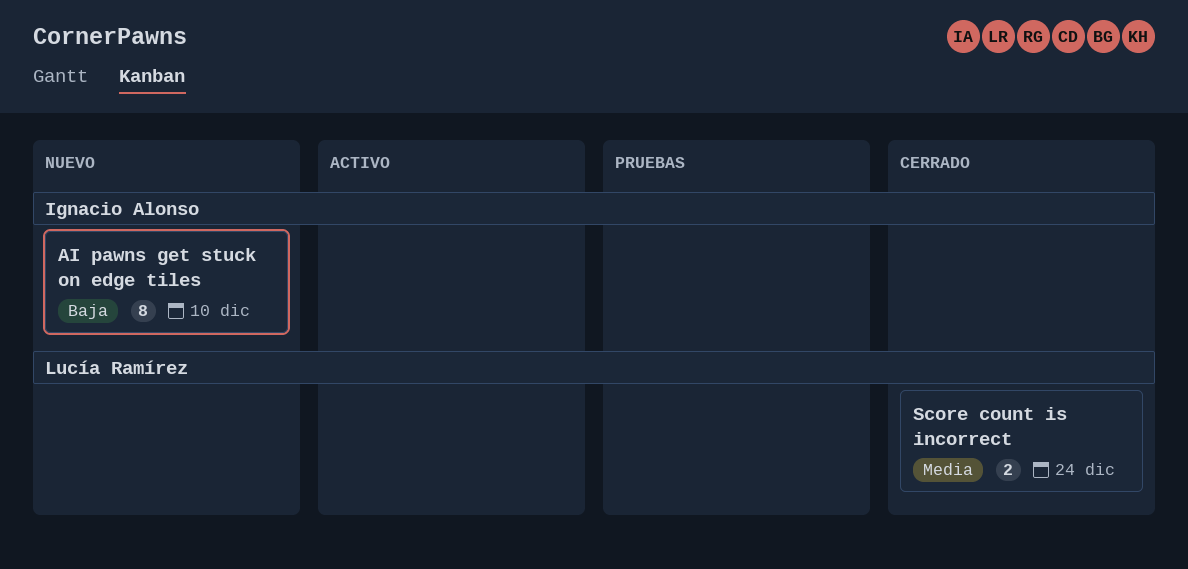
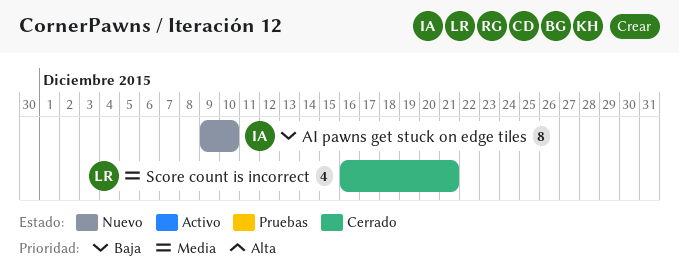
Score count is incorrect, estimate: 2 -> 4
Score count is incorrect, due: Dec 24 -> Dec 21

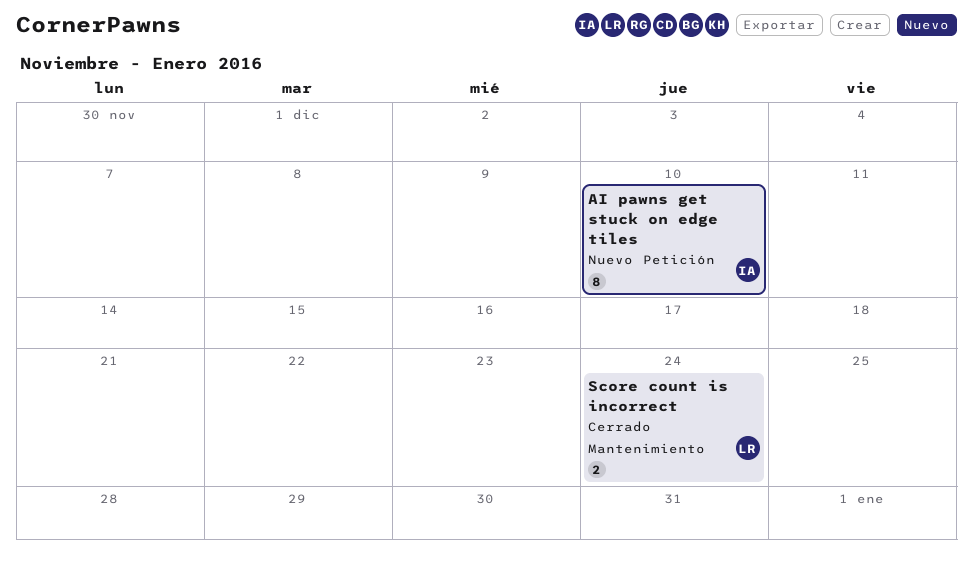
Score count is incorrect, estimate: 4 -> 2
Score count is incorrect, due: Dec 21 -> Dec 24

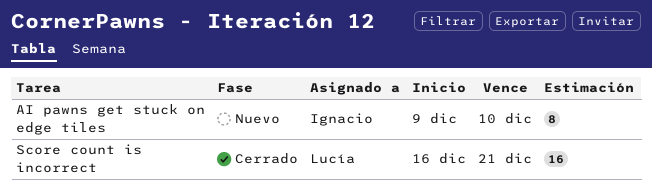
Score count is incorrect, estimate: 2 -> 16
Score count is incorrect, due: Dec 24 -> Dec 21

